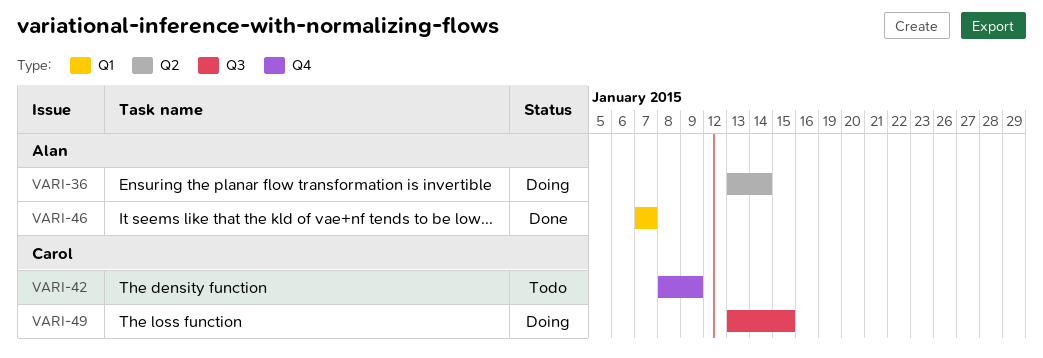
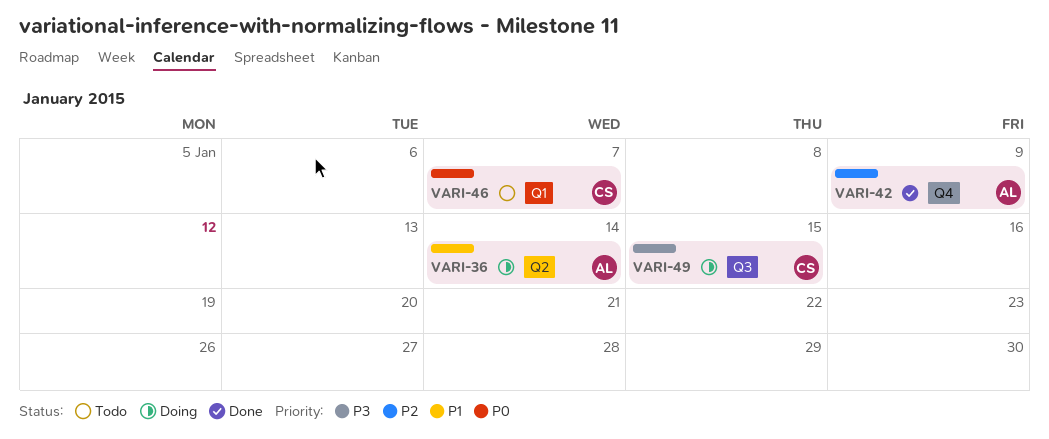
VARI-42, status: Todo -> Done
VARI-42, owner: Carol -> Alan
VARI-46, status: Done -> Todo
VARI-46, owner: Alan -> Carol

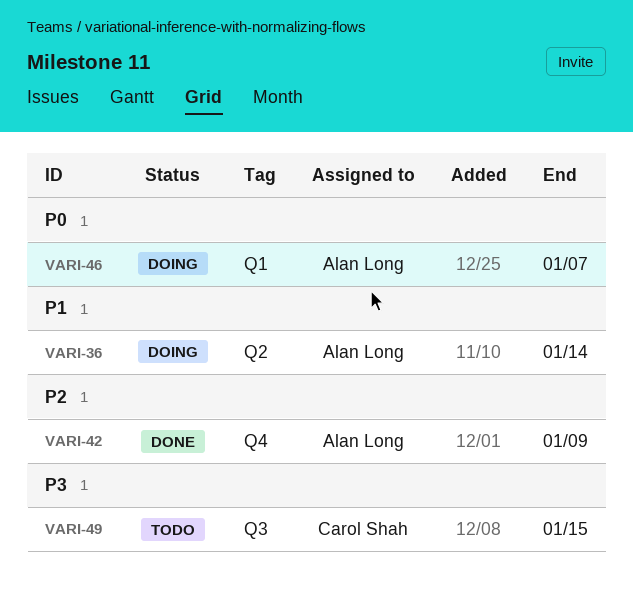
VARI-46, status: Todo -> Doing
VARI-46, owner: Carol Shah -> Alan Long
VARI-49, status: Doing -> Todo

